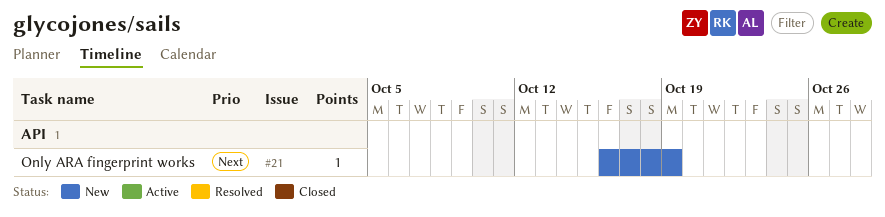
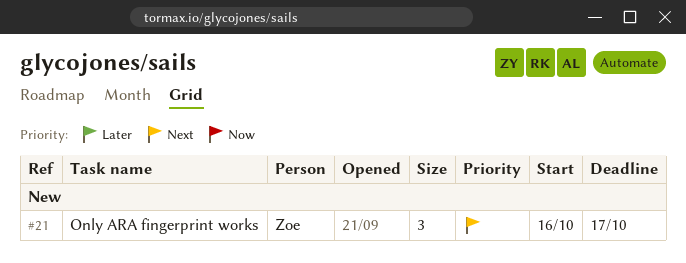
#21, estimate: 1 -> 3
#21, due: Oct 19 -> Oct 17

